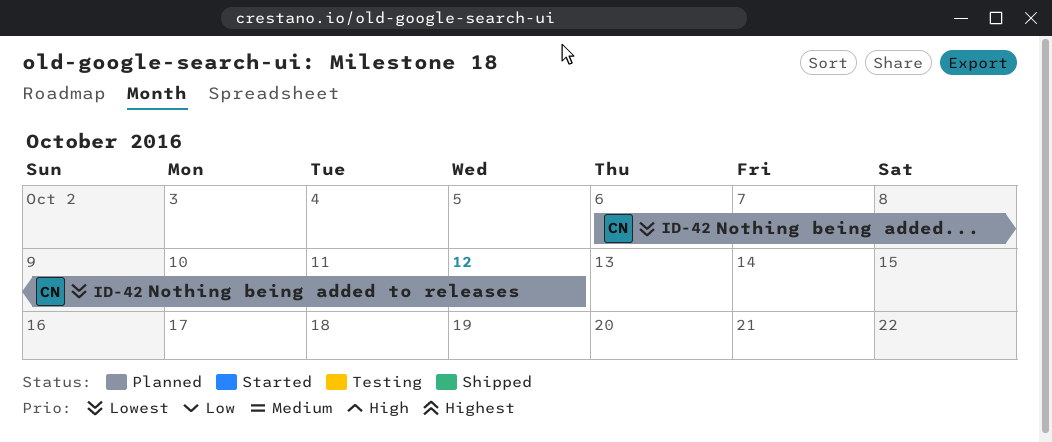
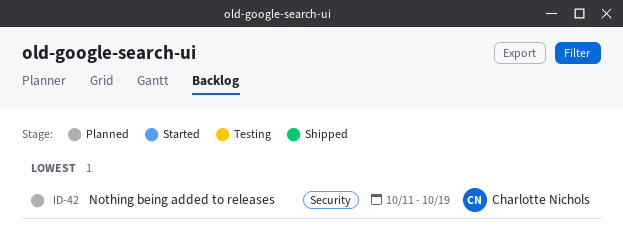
ID-42, start: Oct 6 -> Oct 11
ID-42, due: Oct 12 -> Oct 19

